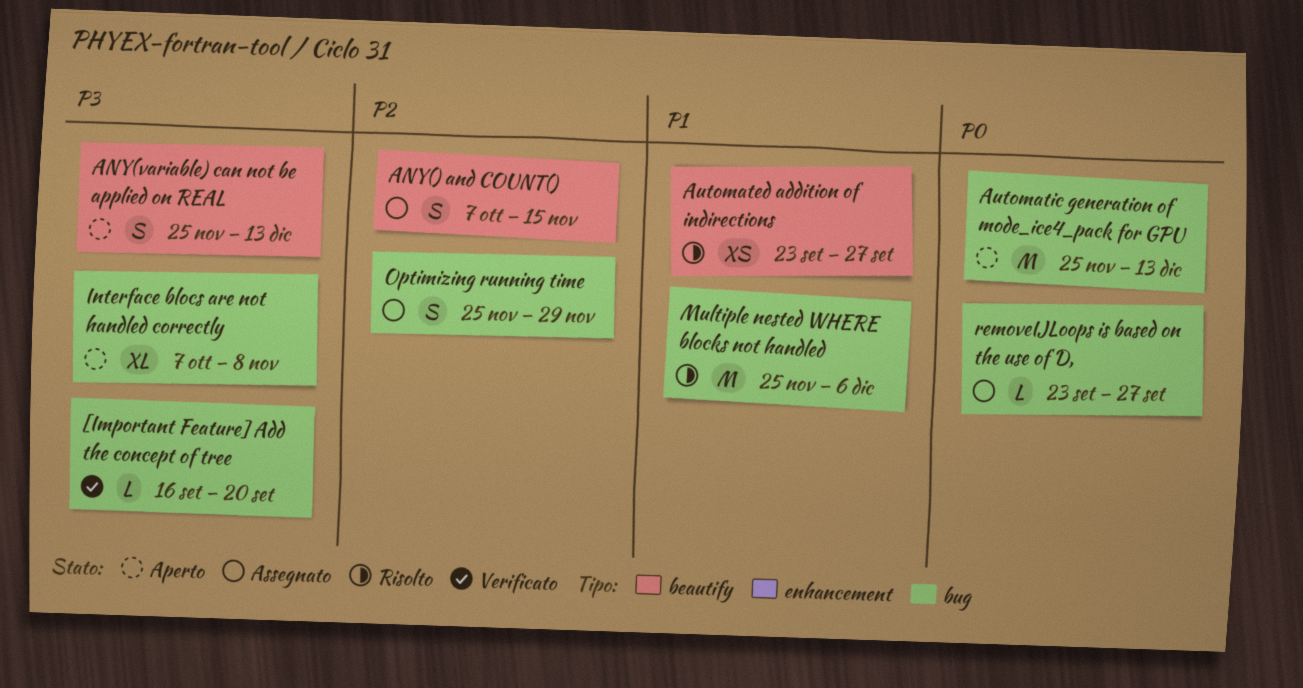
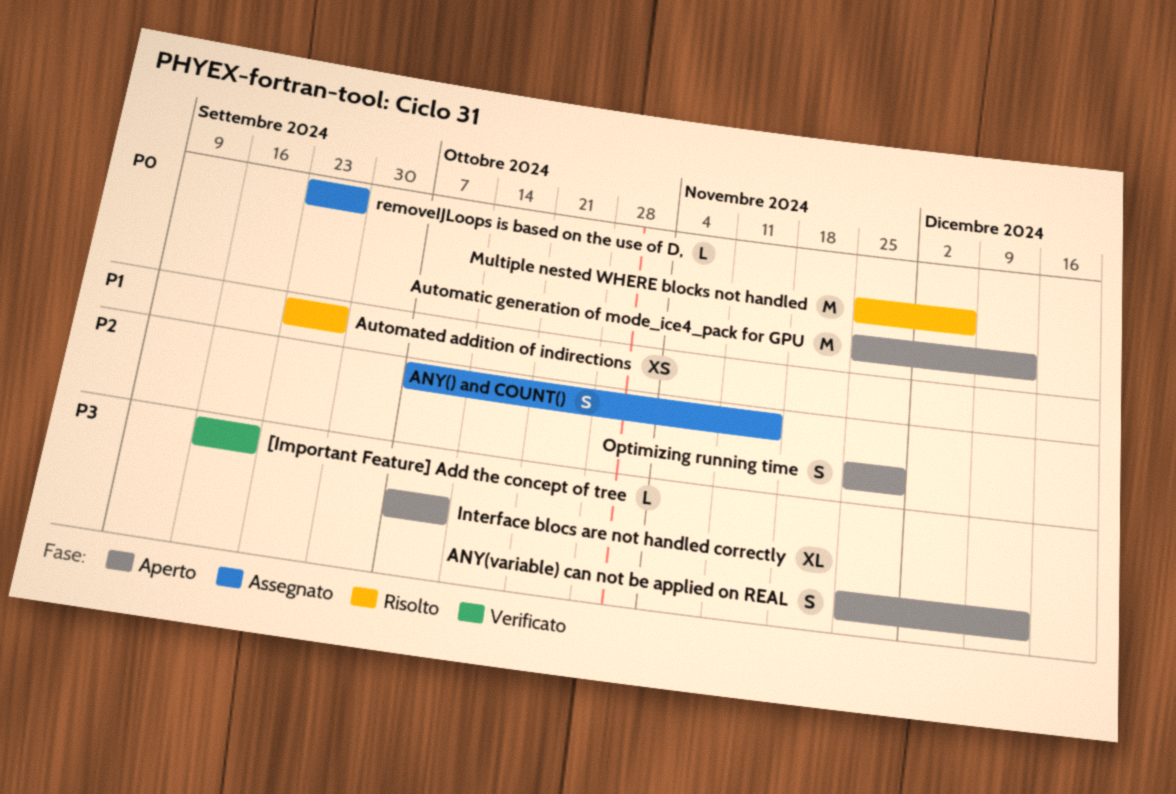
Interface blocs are not handled correctly, due: Nov 8 -> Oct 11
Multiple nested WHERE blocks not handled, priority: P1 -> P0
Optimizing running time, status: Assegnato -> Aperto

